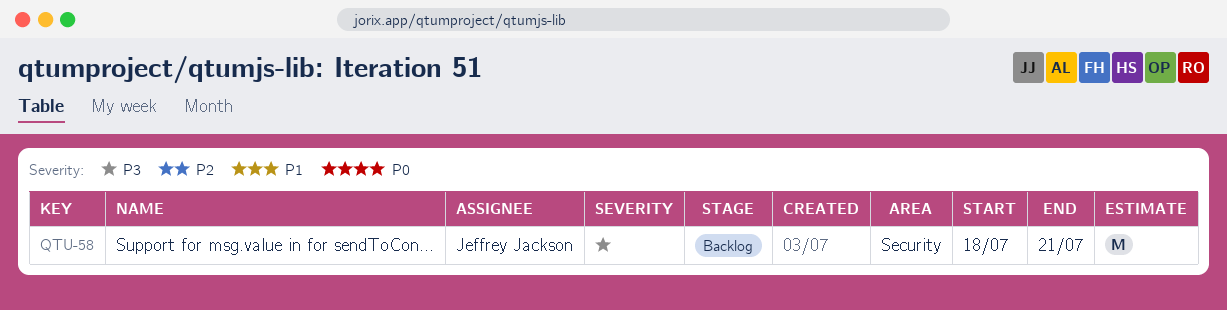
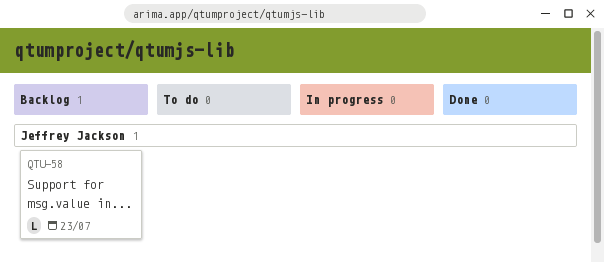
QTU-58, estimate: M -> L
QTU-58, due: Jul 21 -> Jul 23

